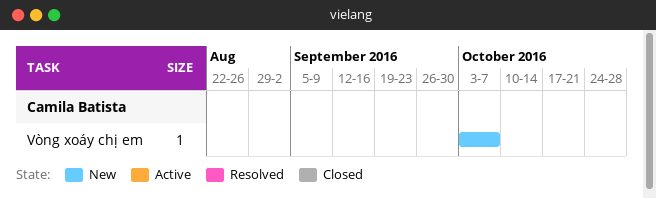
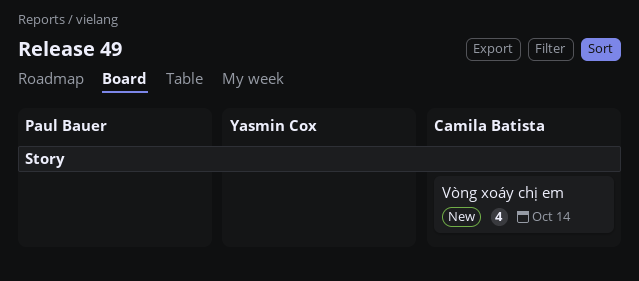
Vòng xoáy chị em, estimate: 1 -> 4
Vòng xoáy chị em, due: Oct 7 -> Oct 14

